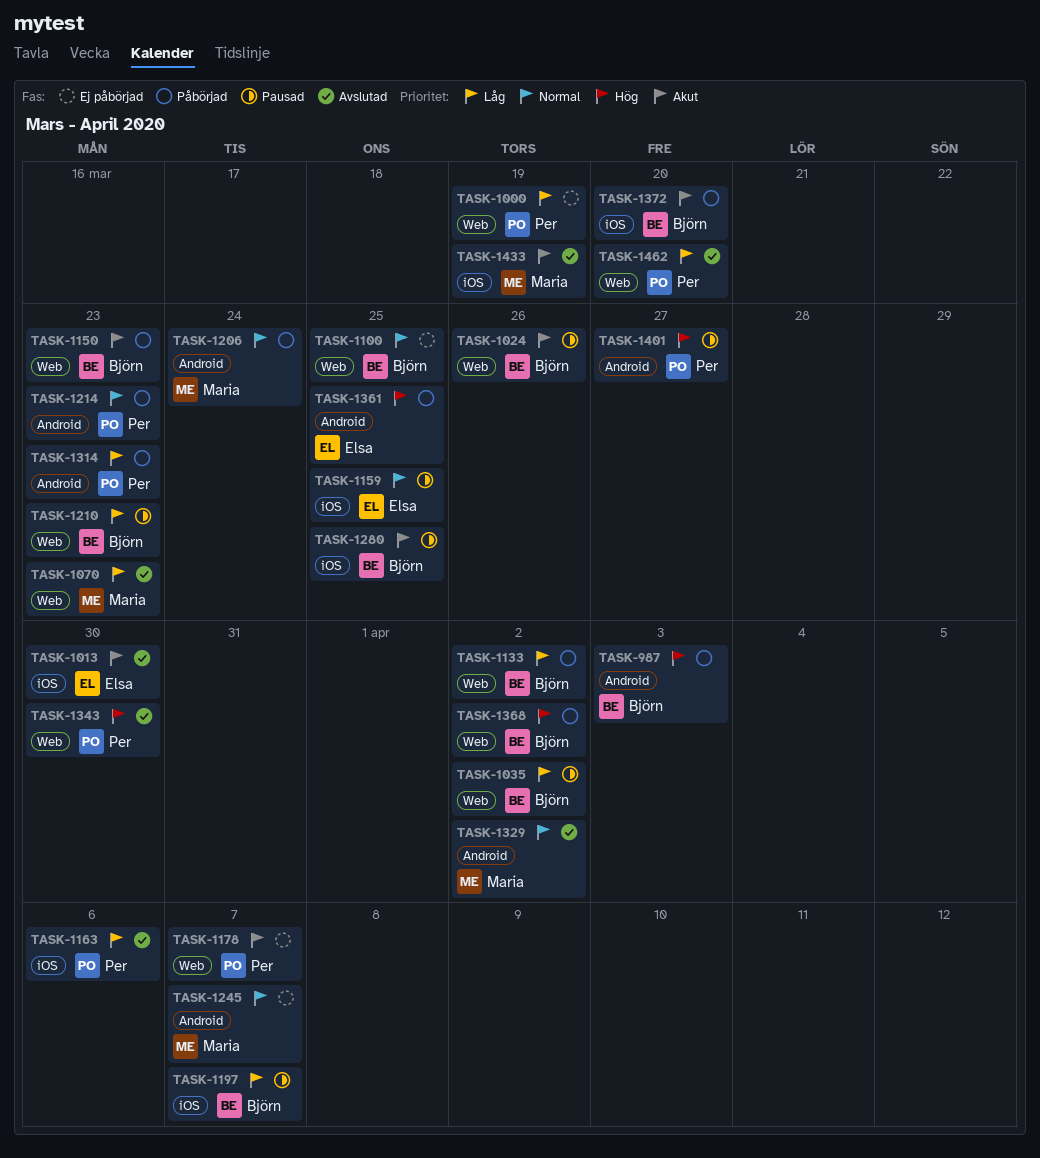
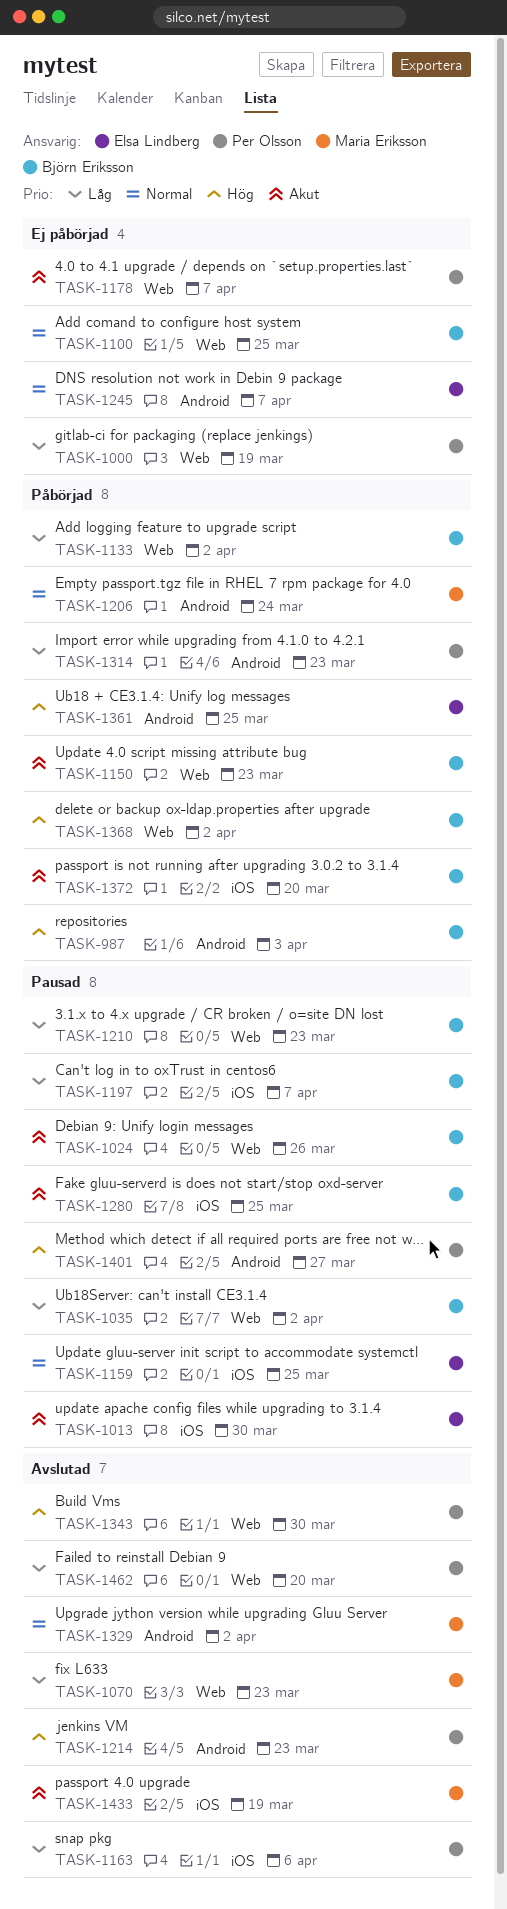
TASK-1013, status: Avslutad -> Pausad
TASK-1214, status: Påbörjad -> Avslutad
TASK-1214, priority: Normal -> Hög
TASK-1245, owner: Maria Eriksson -> Elsa Lindberg

